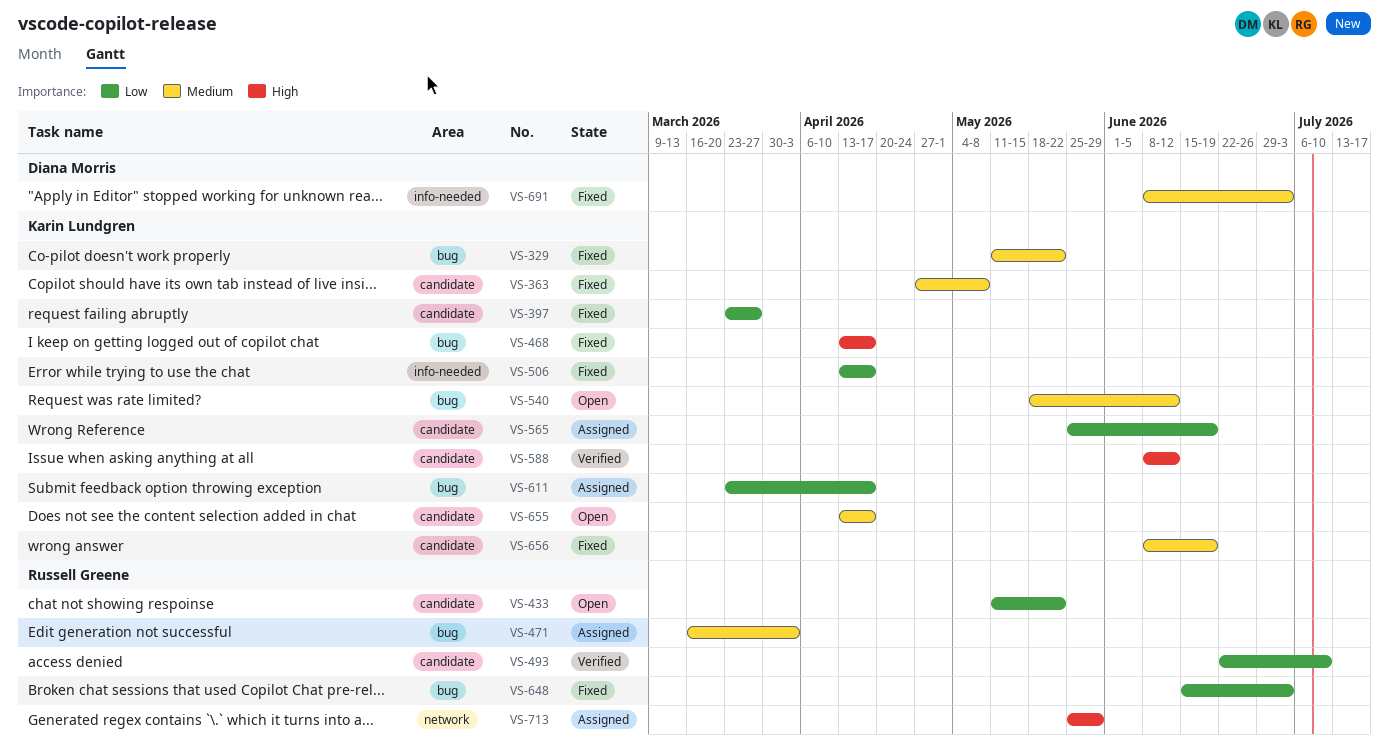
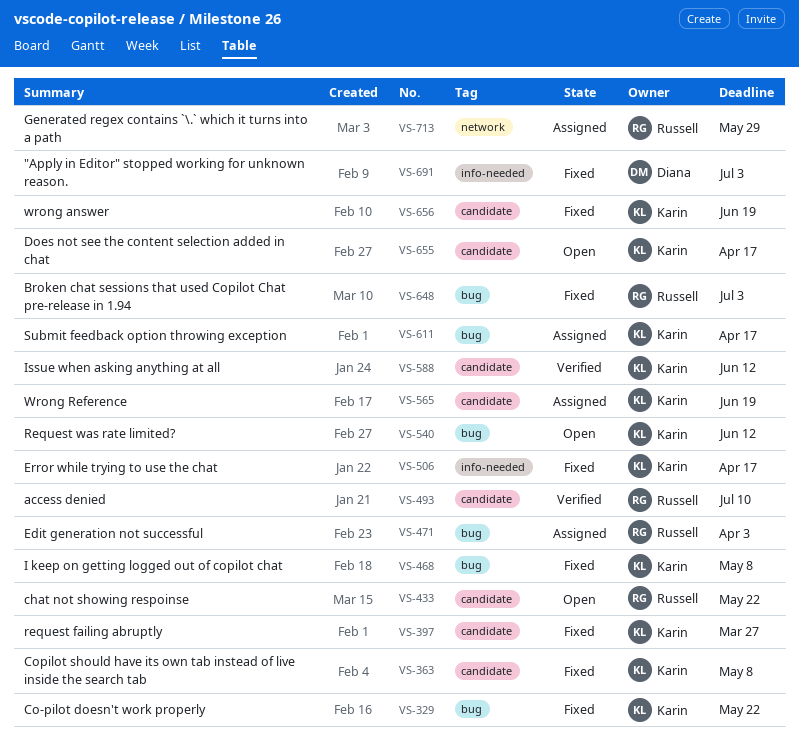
VS-468, due: Apr 17 -> May 8

